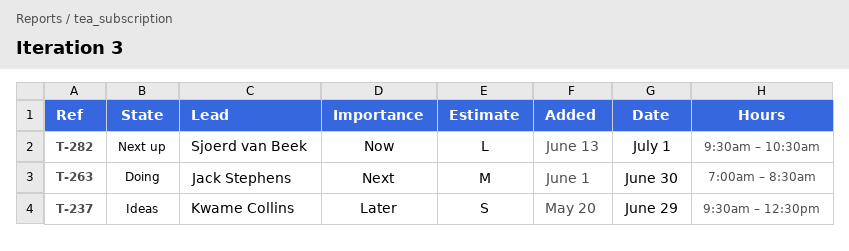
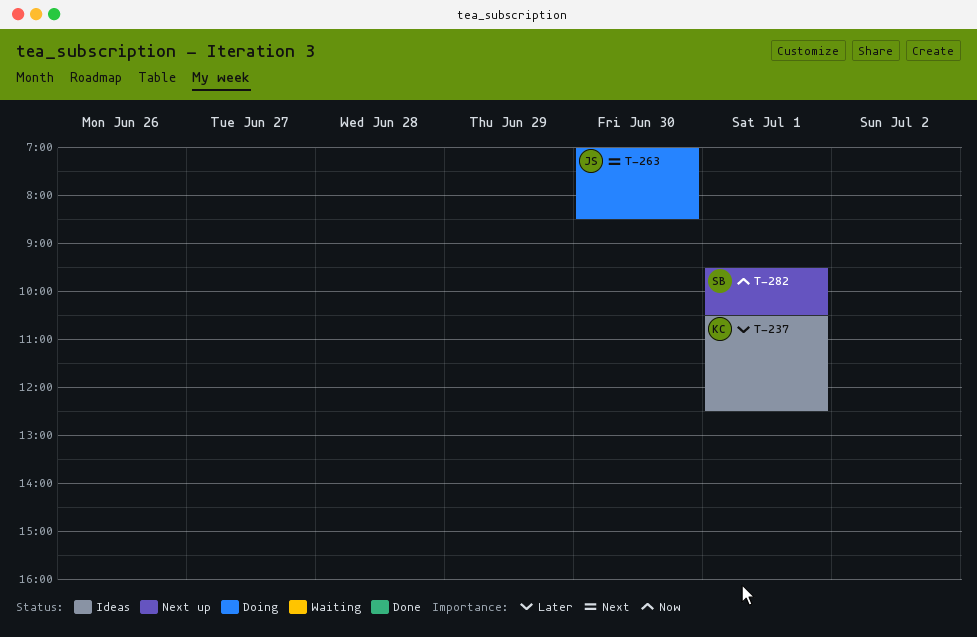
T-237, day: Jun 29 -> Jul 1
T-237, begins: 09:30 -> 10:30

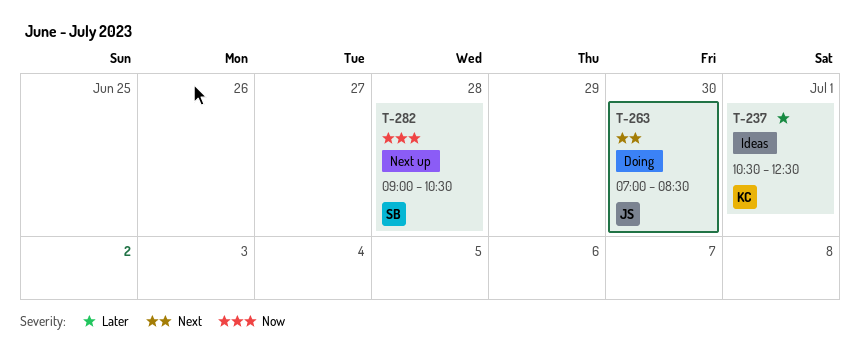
T-282, day: Jul 1 -> Jun 28
T-282, begins: 09:30 -> 09:00

